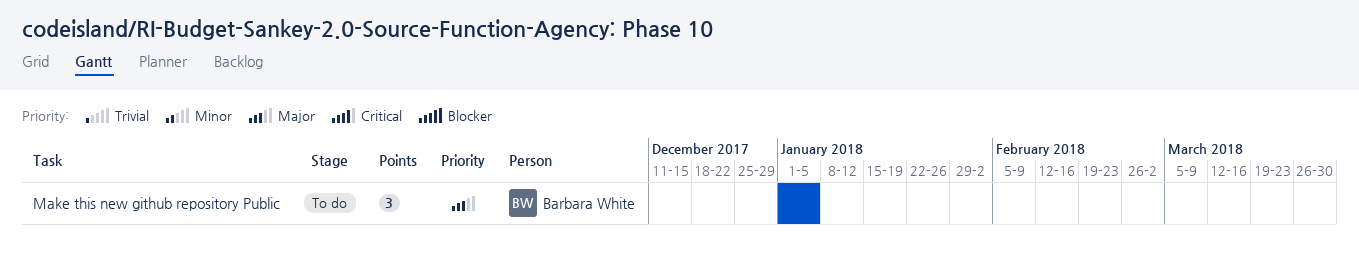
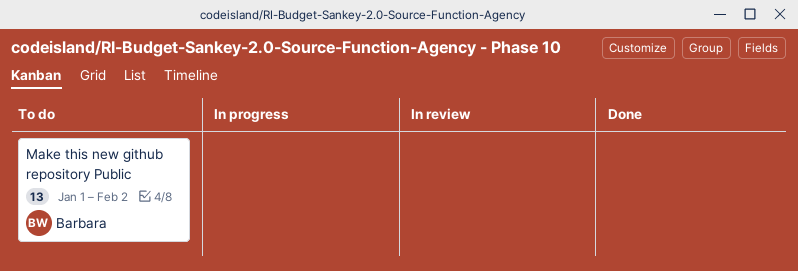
Make this new github repository Public, estimate: 3 -> 13
Make this new github repository Public, due: Jan 5 -> Feb 2

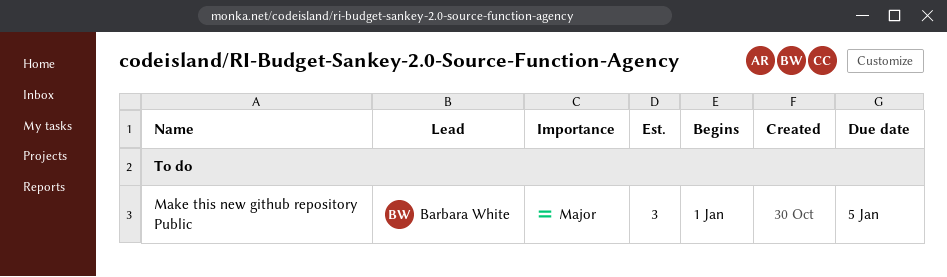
Make this new github repository Public, estimate: 13 -> 3
Make this new github repository Public, due: Feb 2 -> Jan 5

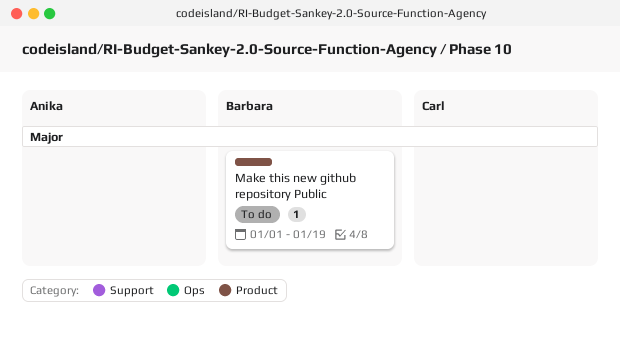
Make this new github repository Public, estimate: 3 -> 1
Make this new github repository Public, due: Jan 5 -> Jan 19

